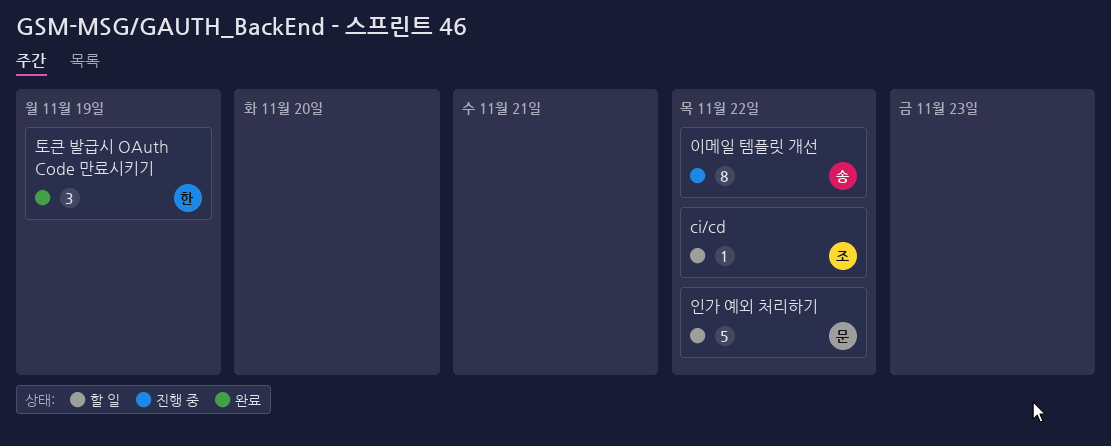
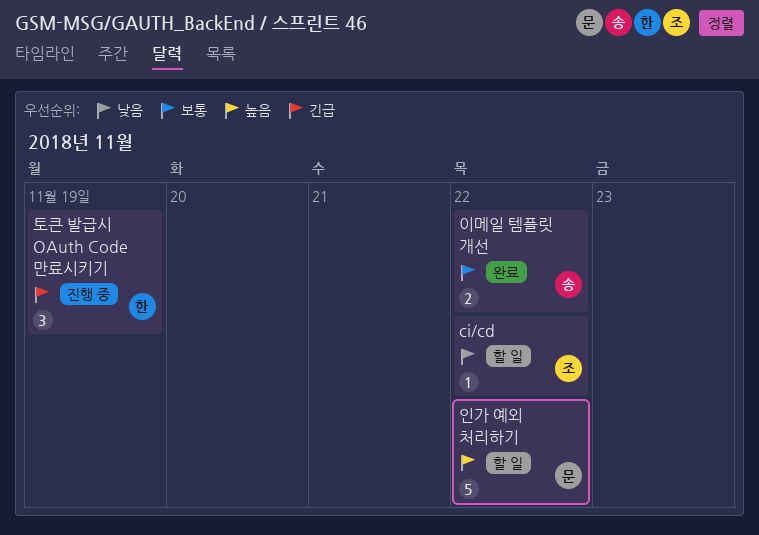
이메일 템플릿 개선, status: 진행 중 -> 완료
이메일 템플릿 개선, estimate: 8 -> 2
토큰 발급시 OAuth Code 만료시키기, status: 완료 -> 진행 중

